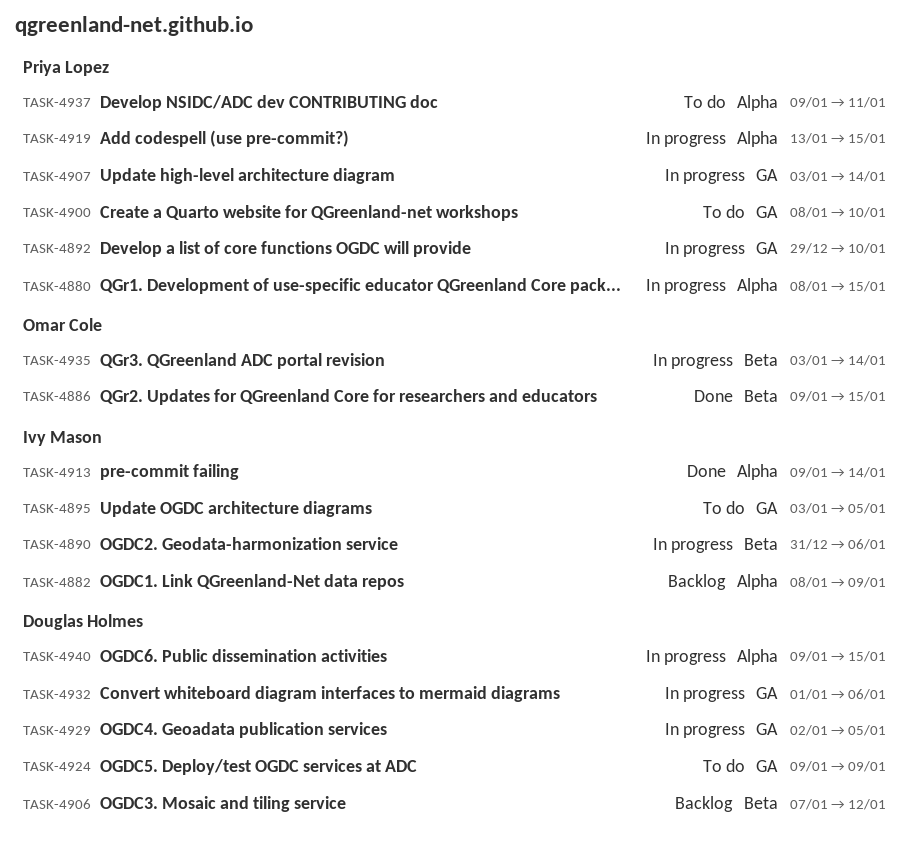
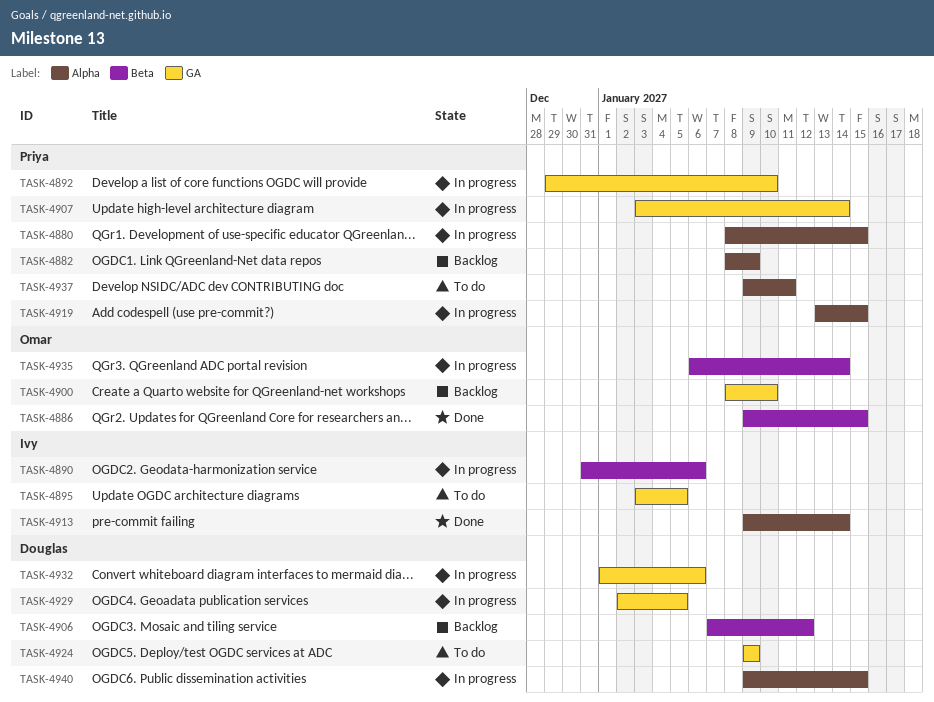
TASK-4882, owner: Ivy Mason -> Priya Lopez
TASK-4900, status: To do -> Backlog
TASK-4900, owner: Priya Lopez -> Omar Cole
TASK-4935, start: Jan 3 -> Jan 6

